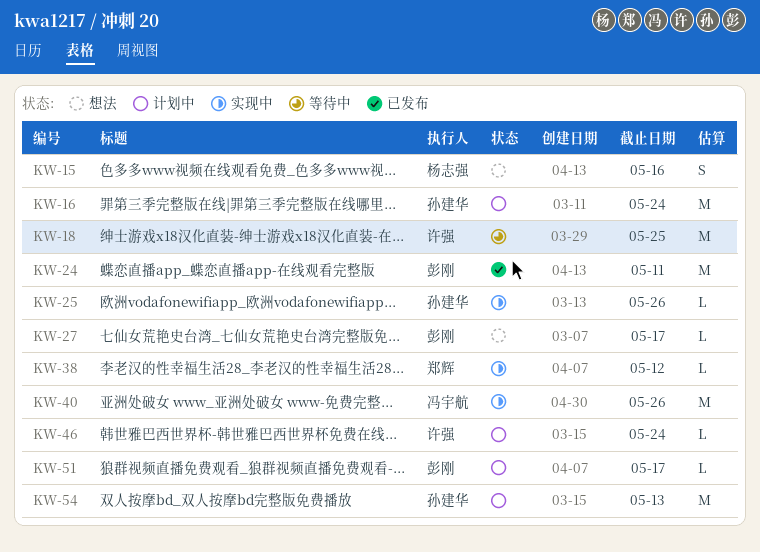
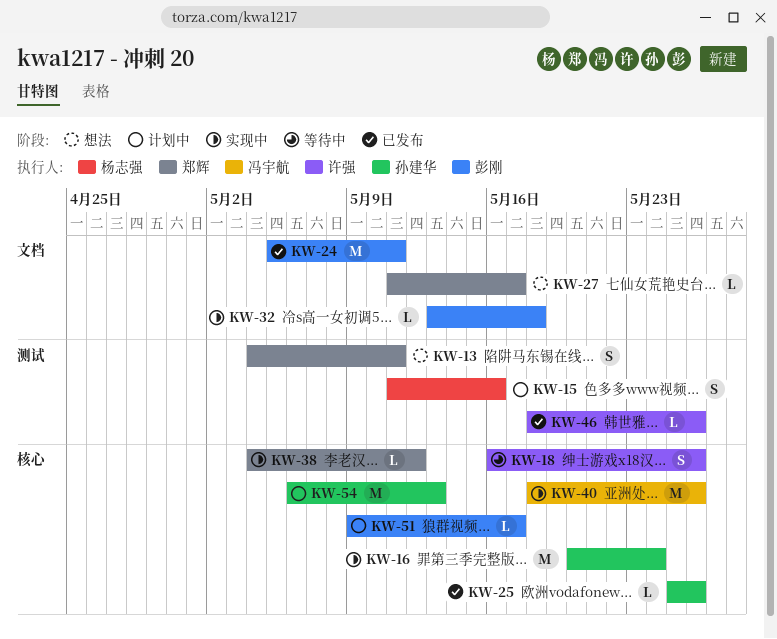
KW-13: none -> present
KW-15, status: 想法 -> 计划中
KW-16, status: 计划中 -> 实现中
KW-18, estimate: M -> S
KW-18, due: May 25 -> May 26
KW-25, status: 实现中 -> 已发布
KW-27, owner: 彭刚 -> 郑辉
KW-32: none -> present
KW-46, status: 计划中 -> 已发布
KW-46, due: May 24 -> May 26

